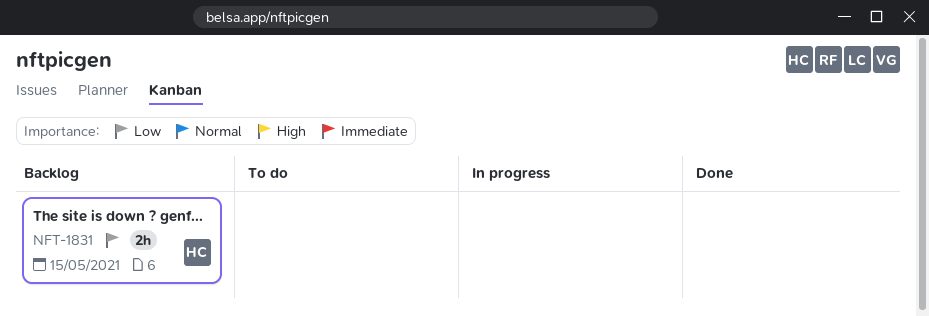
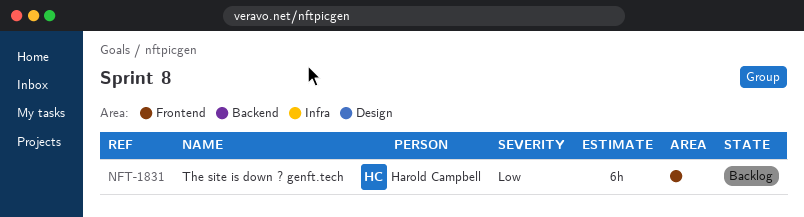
NFT-1831, estimate: 2h -> 6h

